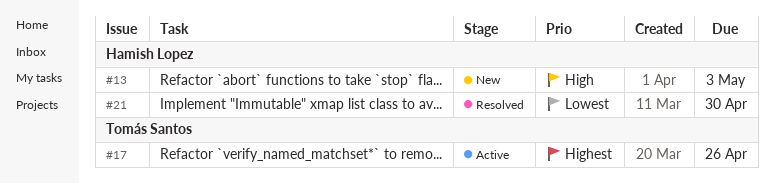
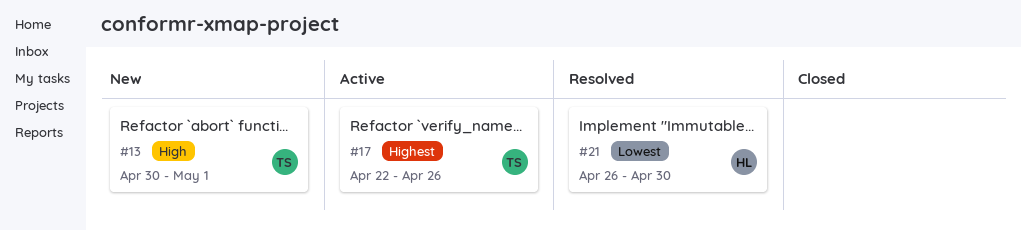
#13, owner: Hamish Lopez -> Tomás Santos
#13, due: May 3 -> May 1

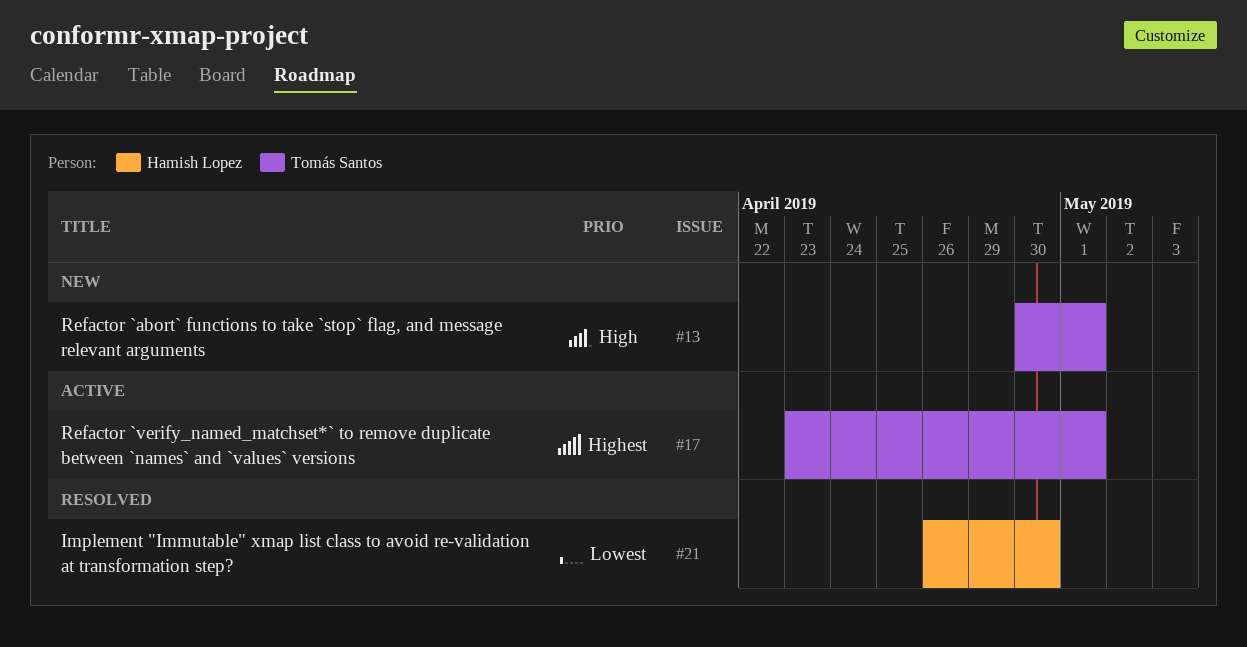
#17, start: Apr 22 -> Apr 23
#17, due: Apr 26 -> May 1

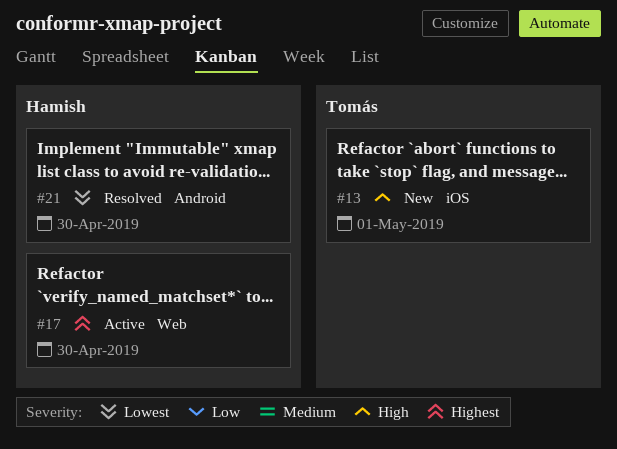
#17, owner: Tomás Santos -> Hamish Lopez
#17, due: May 1 -> Apr 30

